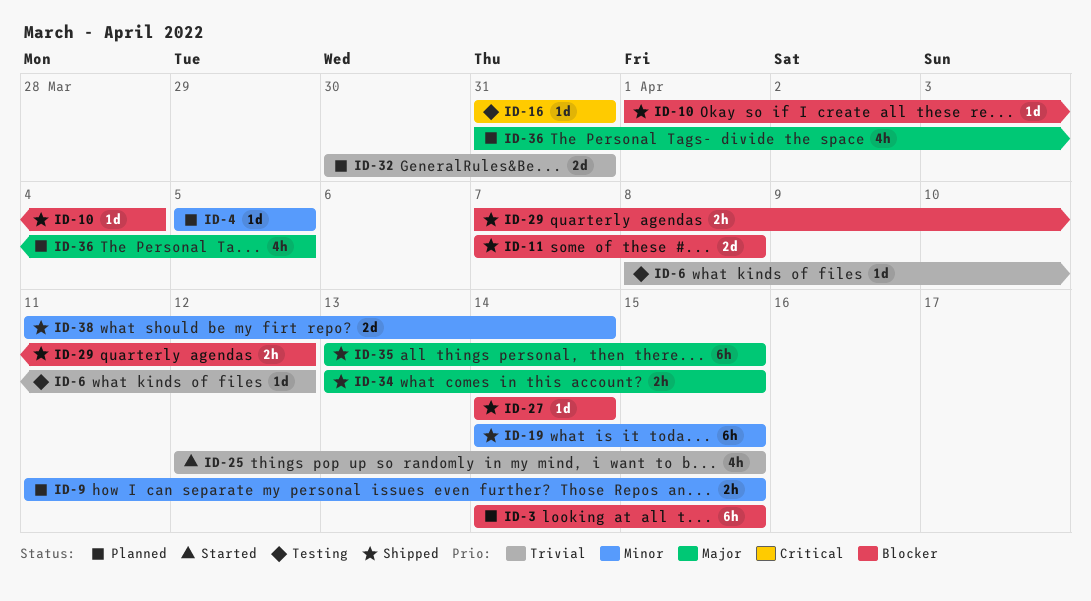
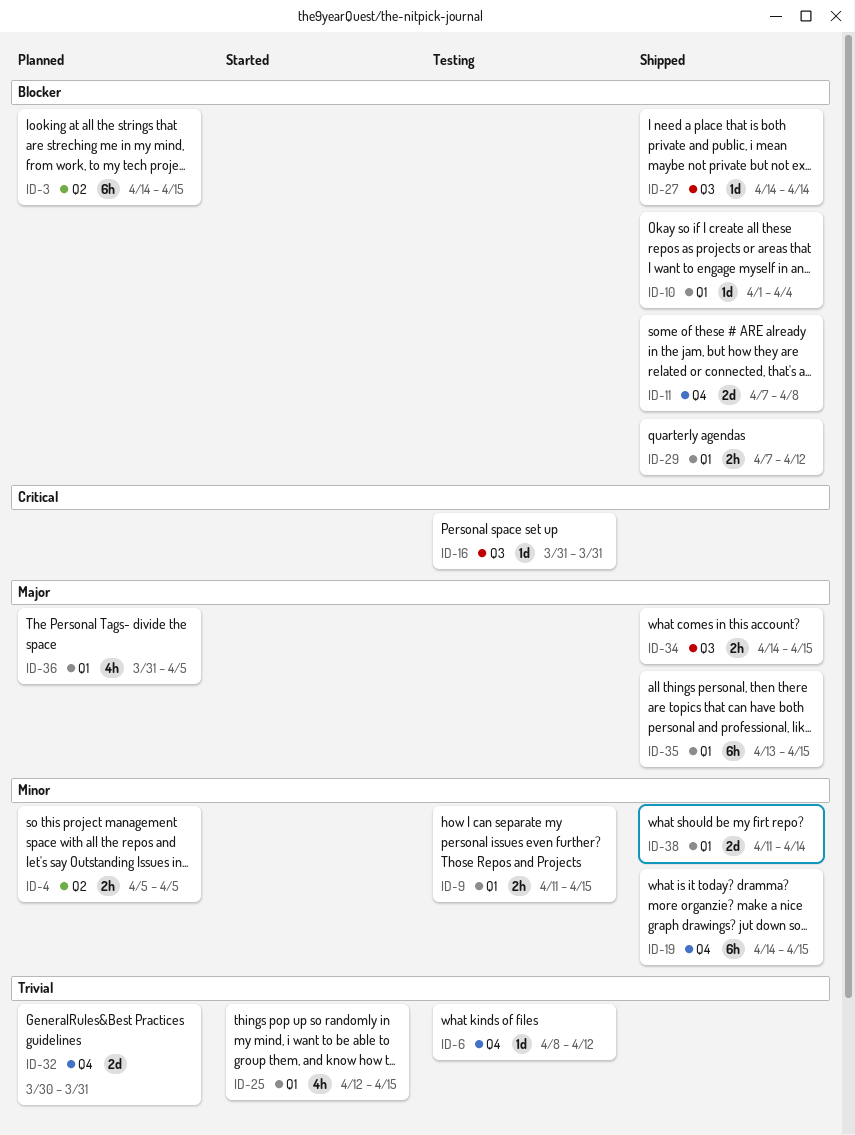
ID-4, estimate: 1d -> 2h
ID-9, status: Planned -> Testing
ID-34, start: Apr 13 -> Apr 14

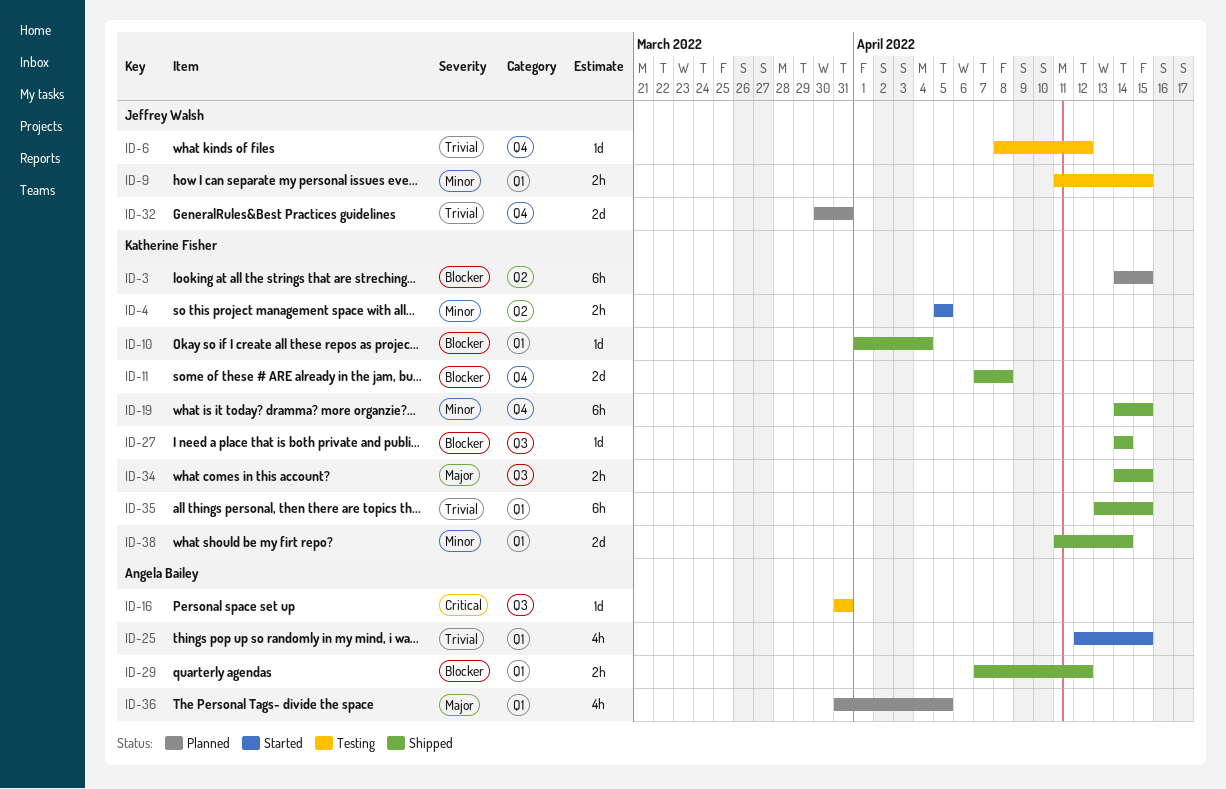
ID-4, status: Planned -> Started
ID-35, priority: Major -> Trivial

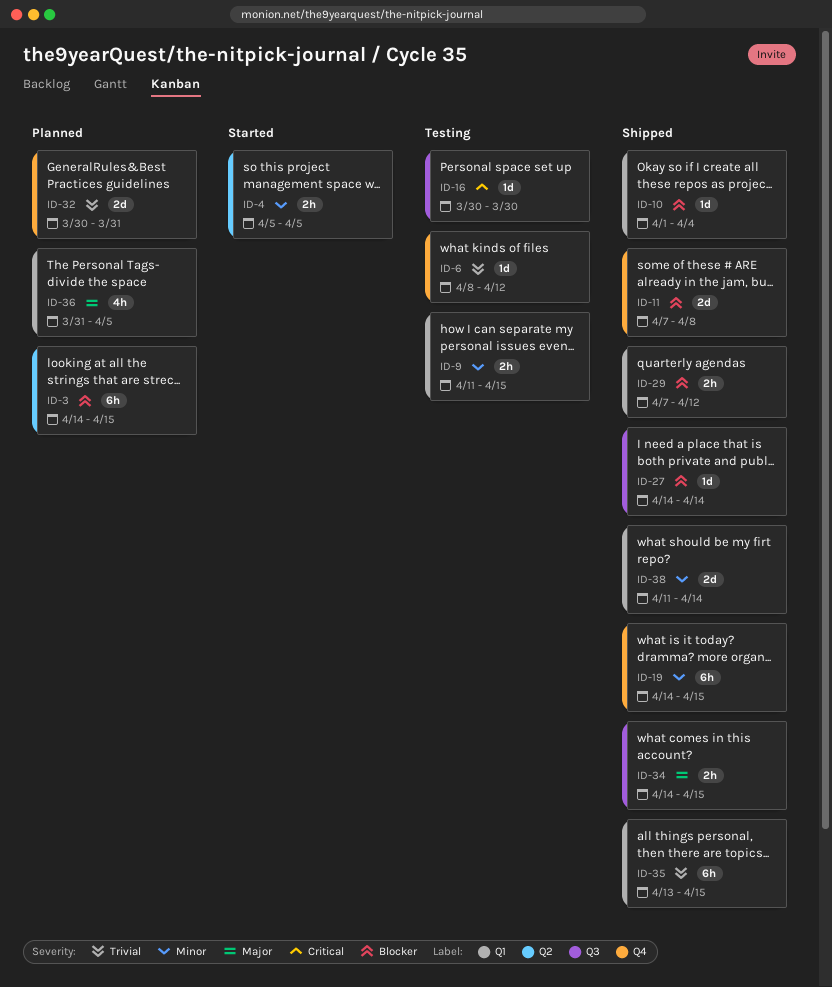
ID-16, start: Mar 31 -> Mar 30
ID-16, due: Mar 31 -> Mar 30
ID-25: present -> none

